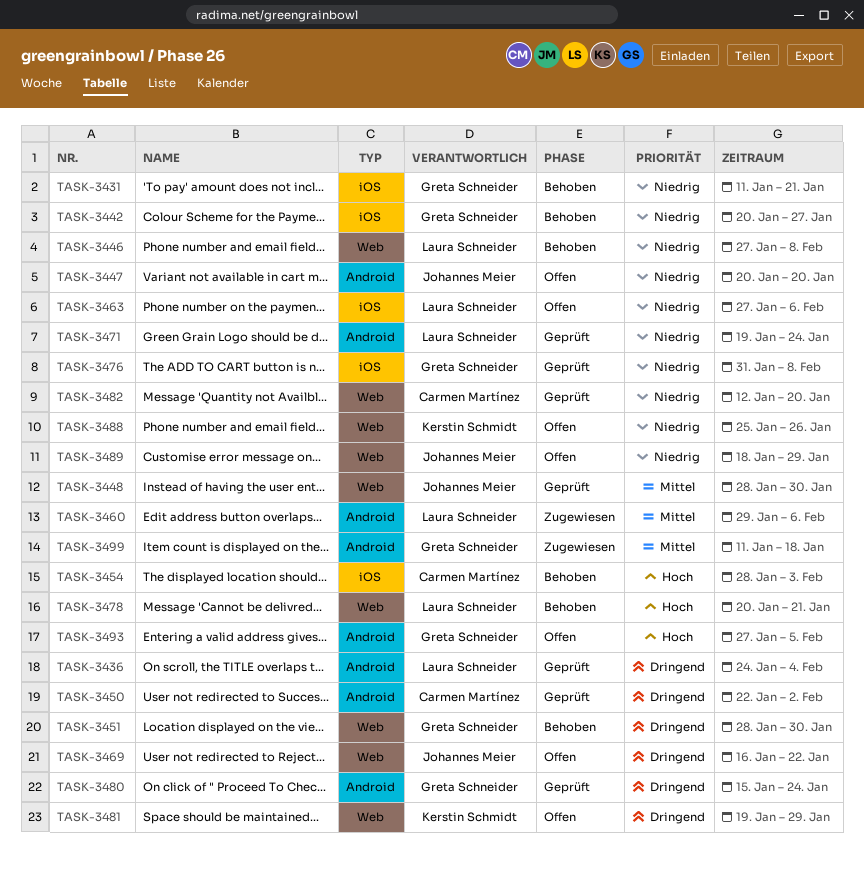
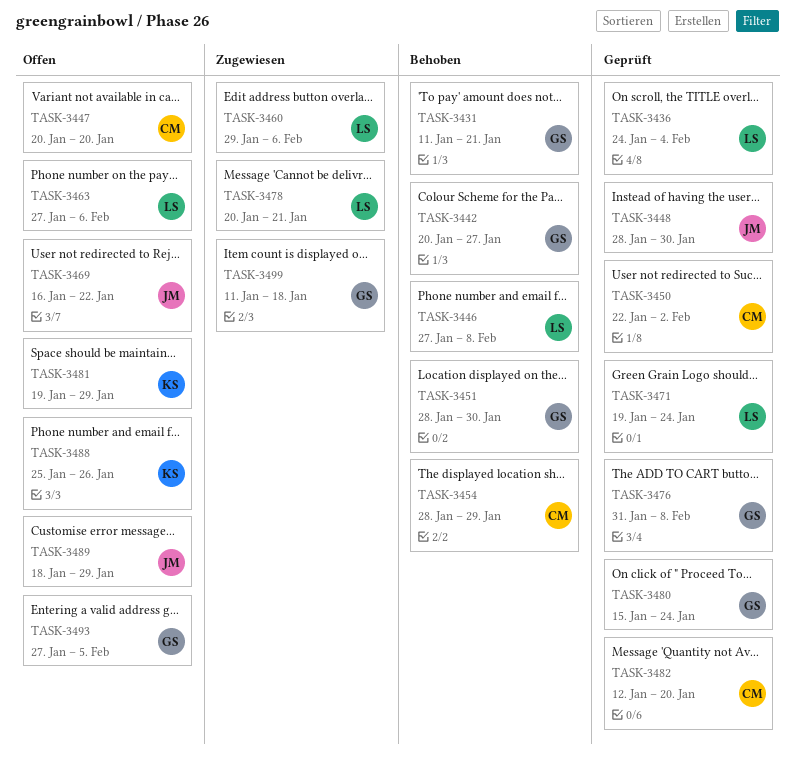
TASK-3447, owner: Johannes Meier -> Carmen Martínez
TASK-3454, due: Feb 3 -> Jan 29
TASK-3478, status: Behoben -> Zugewiesen

